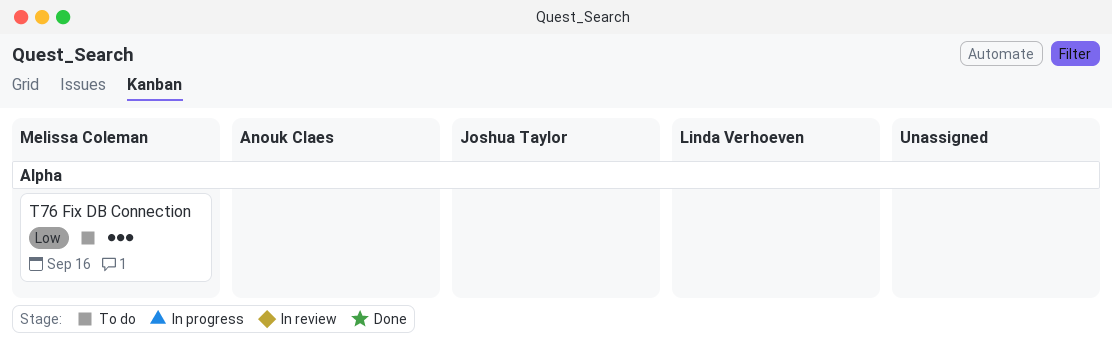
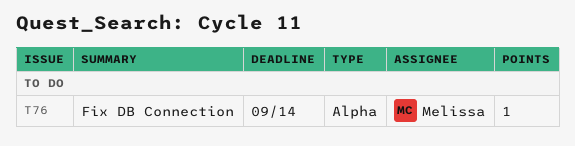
T76, estimate: 3 -> 1
T76, due: Sep 16 -> Sep 14

